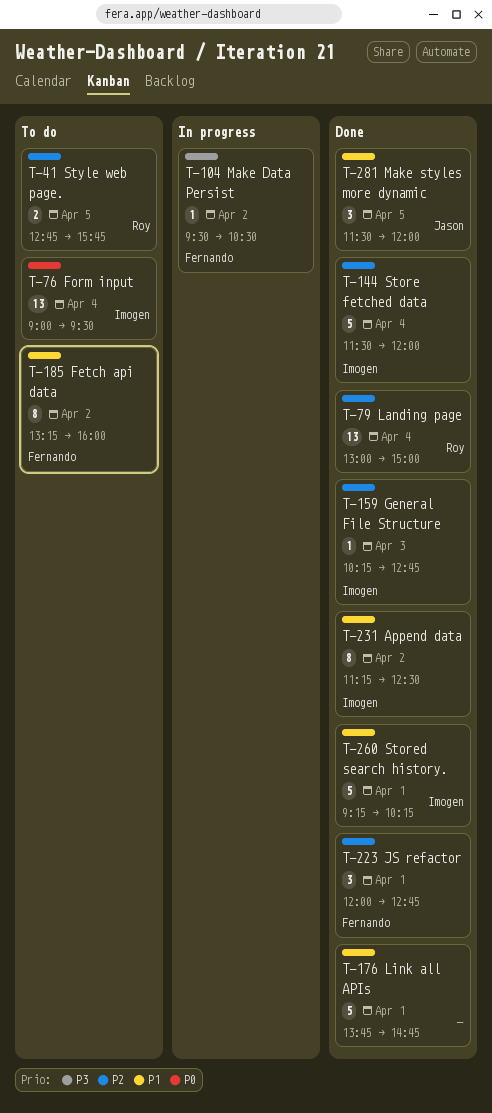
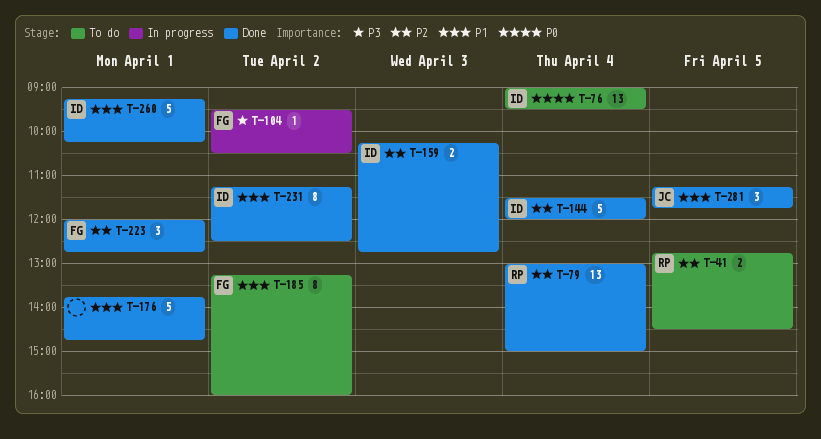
T-41, ends: 15:45 -> 14:30
T-159, estimate: 1 -> 2
T-281, begins: 11:30 -> 11:15
T-281, ends: 12:00 -> 11:45

